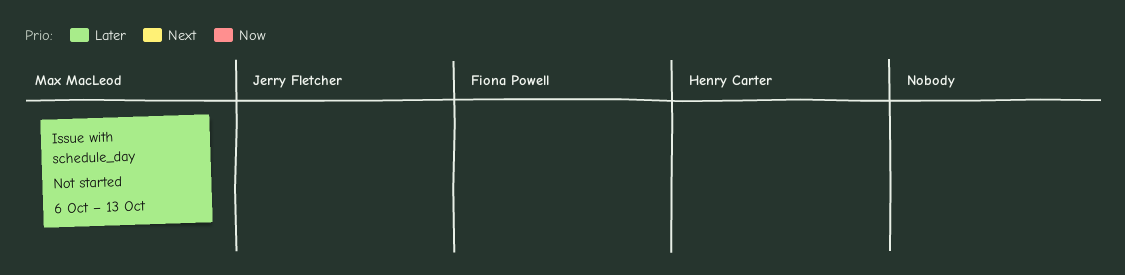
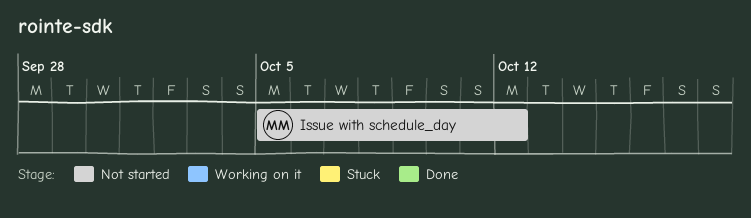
Issue with schedule_day, start: Oct 6 -> Oct 5
Issue with schedule_day, due: Oct 13 -> Oct 12

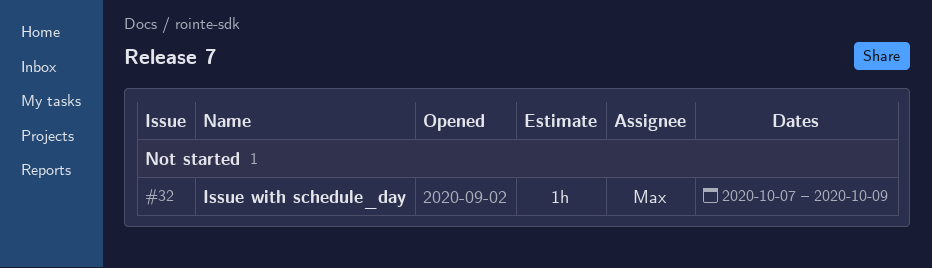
Issue with schedule_day, start: Oct 5 -> Oct 7
Issue with schedule_day, due: Oct 12 -> Oct 9

